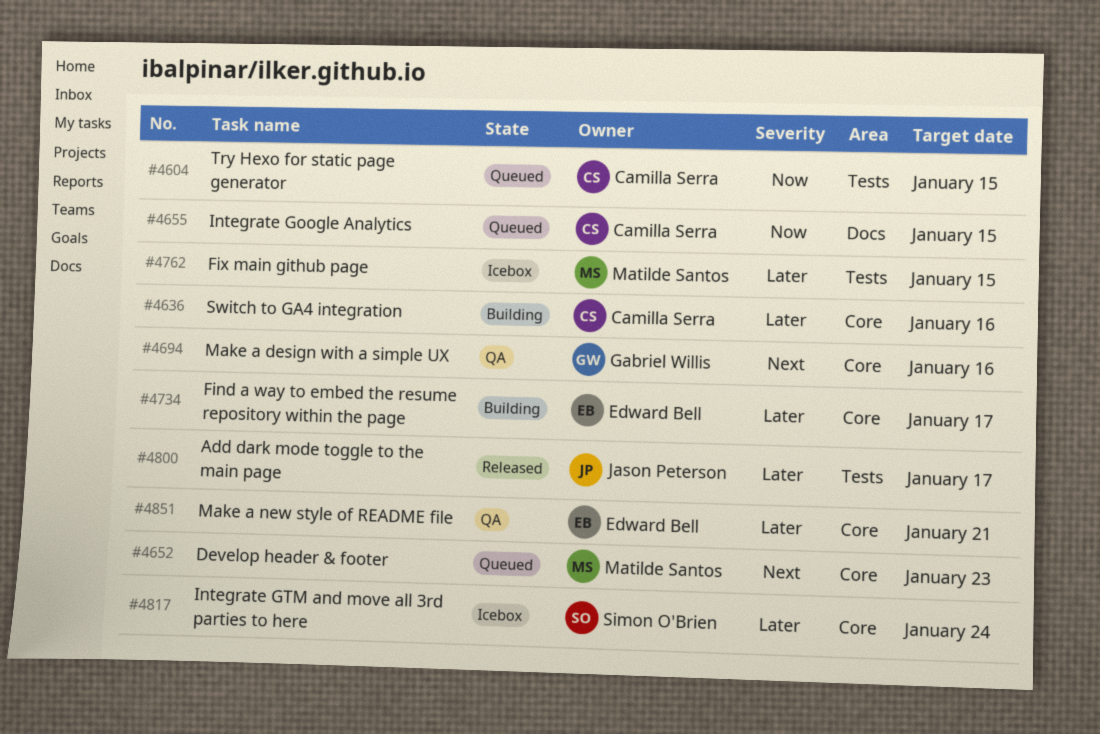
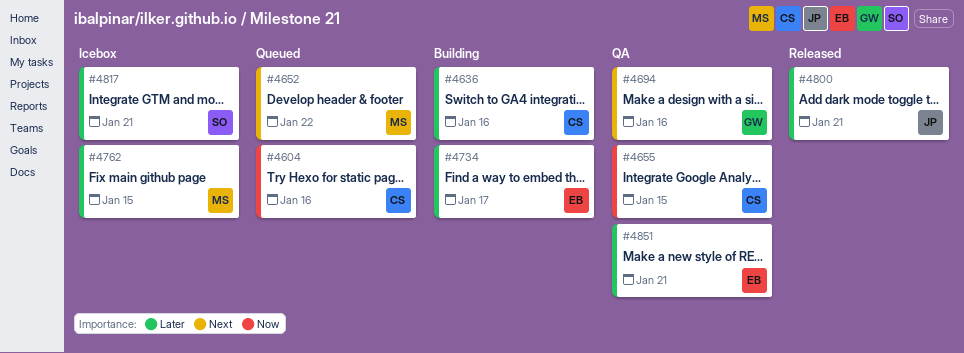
#4604, due: Jan 15 -> Jan 16
#4652, due: Jan 23 -> Jan 22
#4655, status: Queued -> QA
#4800, due: Jan 17 -> Jan 21
#4817, due: Jan 24 -> Jan 21

